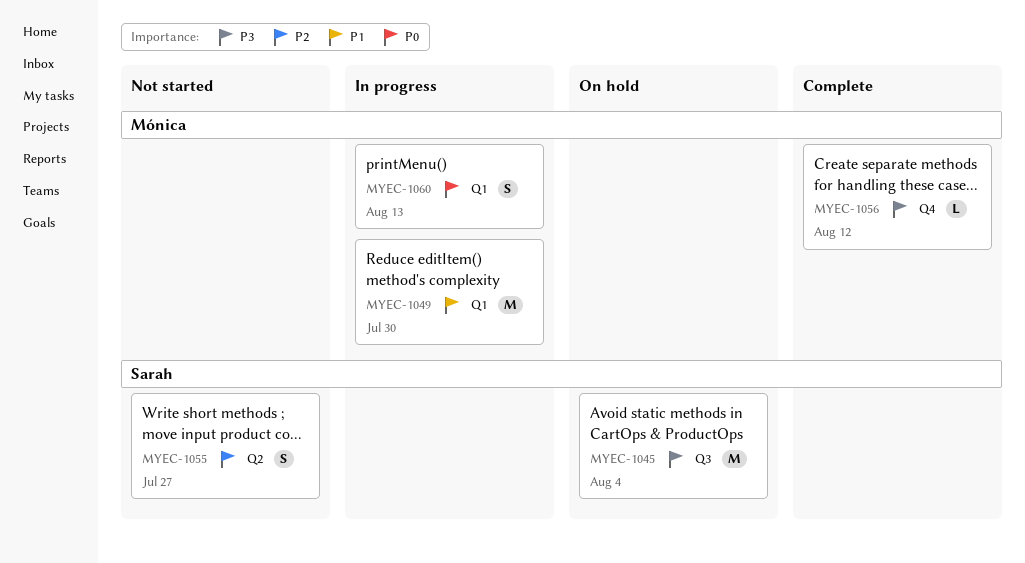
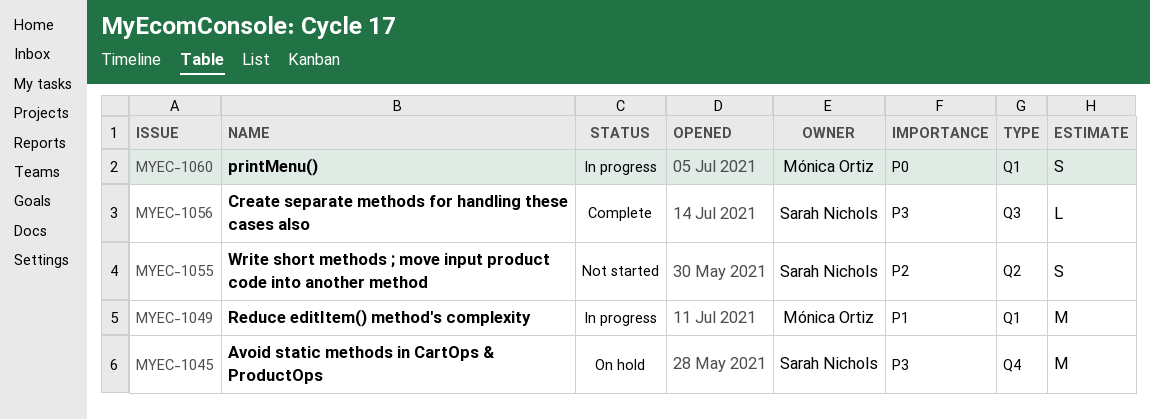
MYEC-1045, label: Q3 -> Q4
MYEC-1056, owner: Mónica Ortiz -> Sarah Nichols
MYEC-1056, label: Q4 -> Q3

